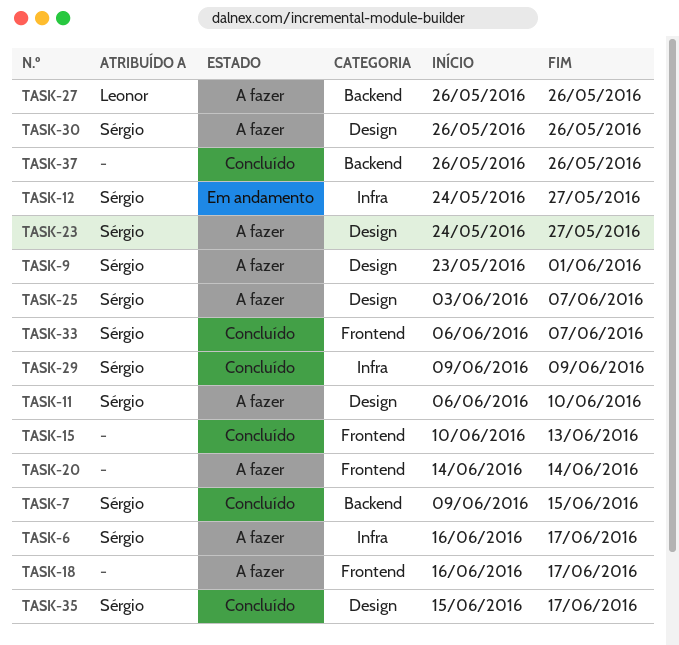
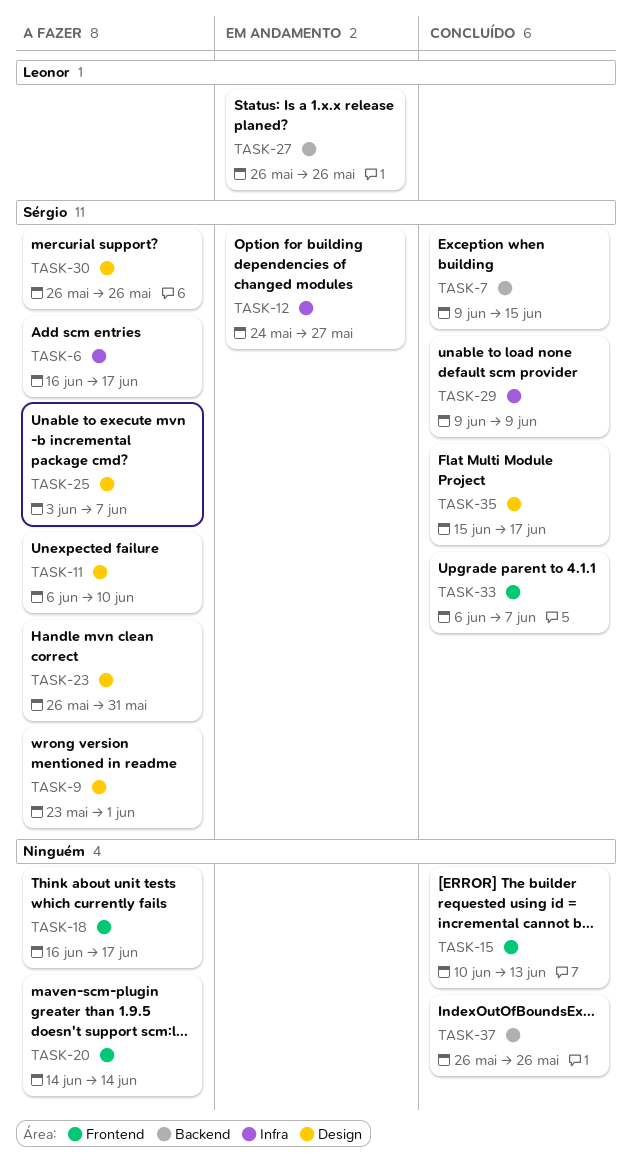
TASK-23, start: May 24 -> May 26
TASK-23, due: May 27 -> May 31
TASK-27, status: A fazer -> Em andamento

